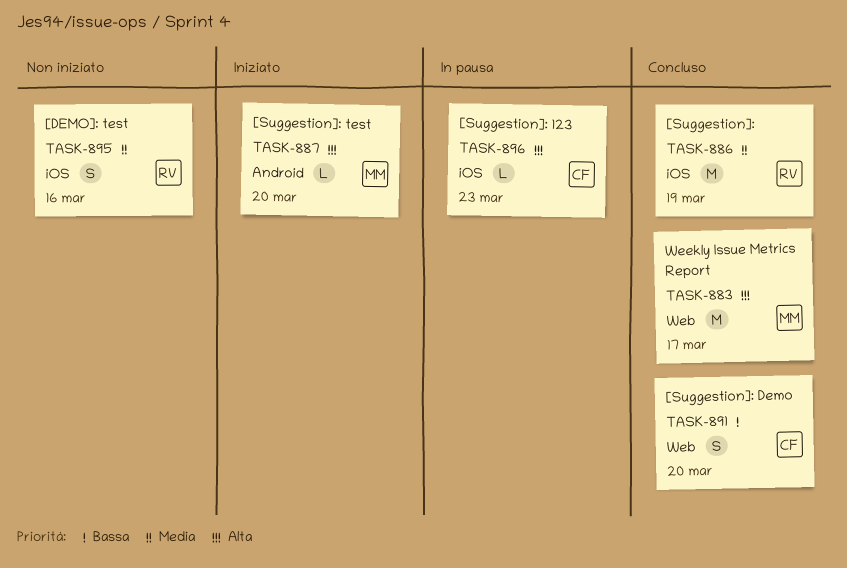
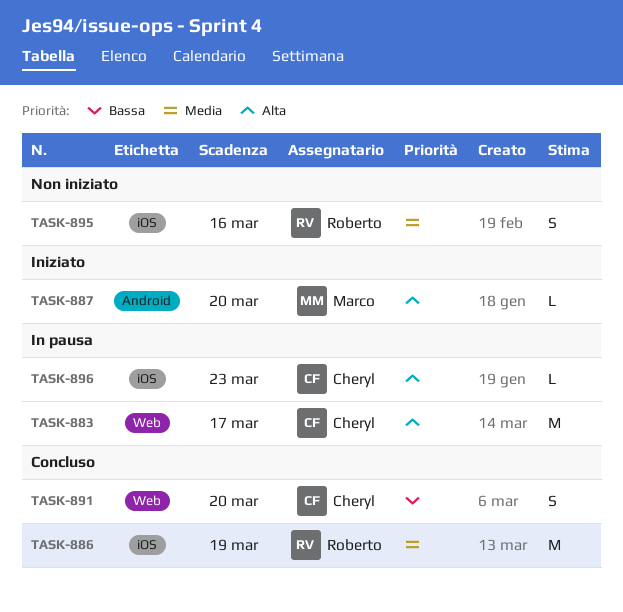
TASK-883, status: Concluso -> In pausa
TASK-883, owner: Marco -> Cheryl

